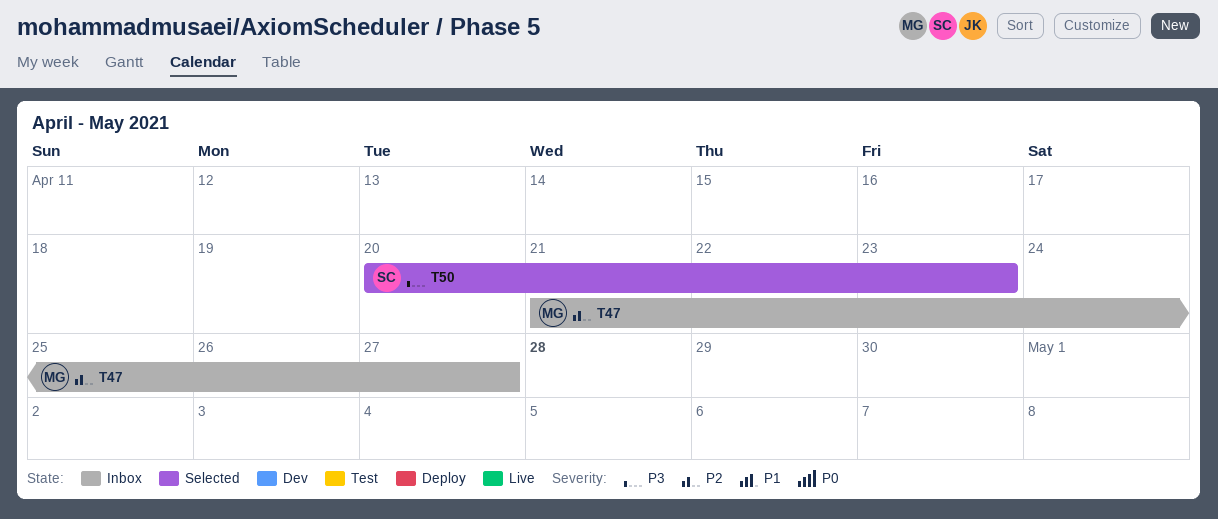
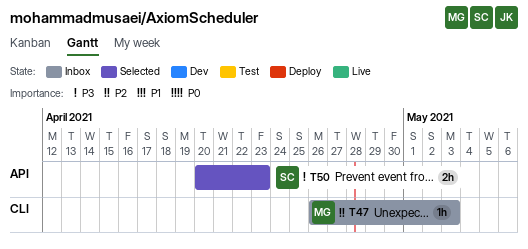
T47, start: Apr 21 -> Apr 26
T47, due: Apr 27 -> May 3

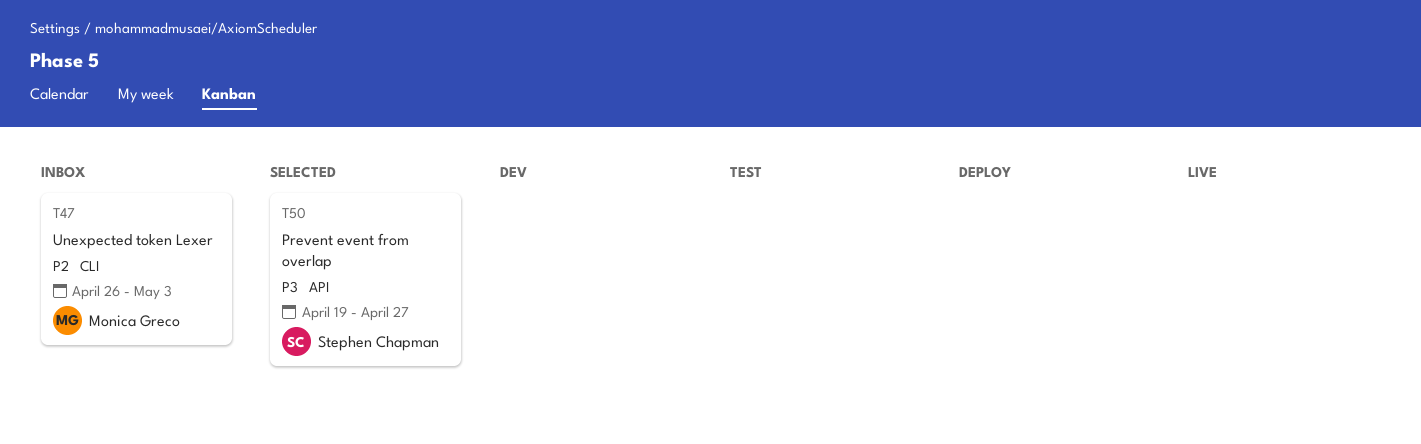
T50, start: Apr 20 -> Apr 19
T50, due: Apr 23 -> Apr 27

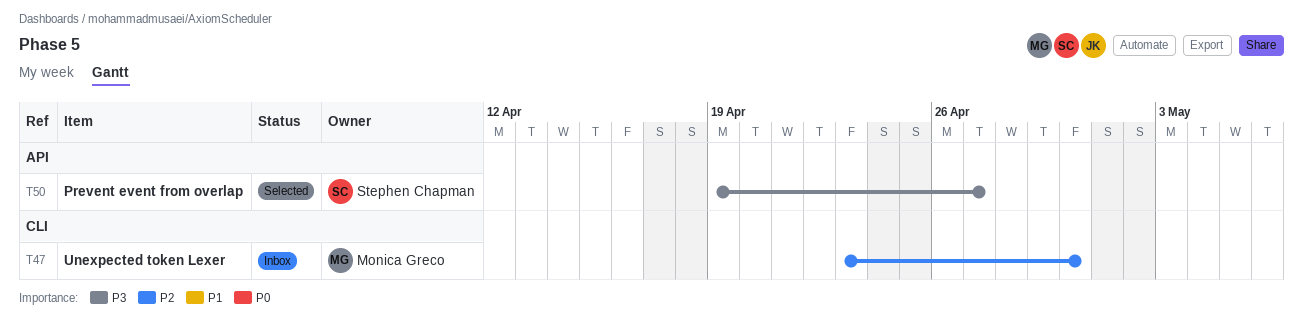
T47, start: Apr 26 -> Apr 23
T47, due: May 3 -> Apr 30

